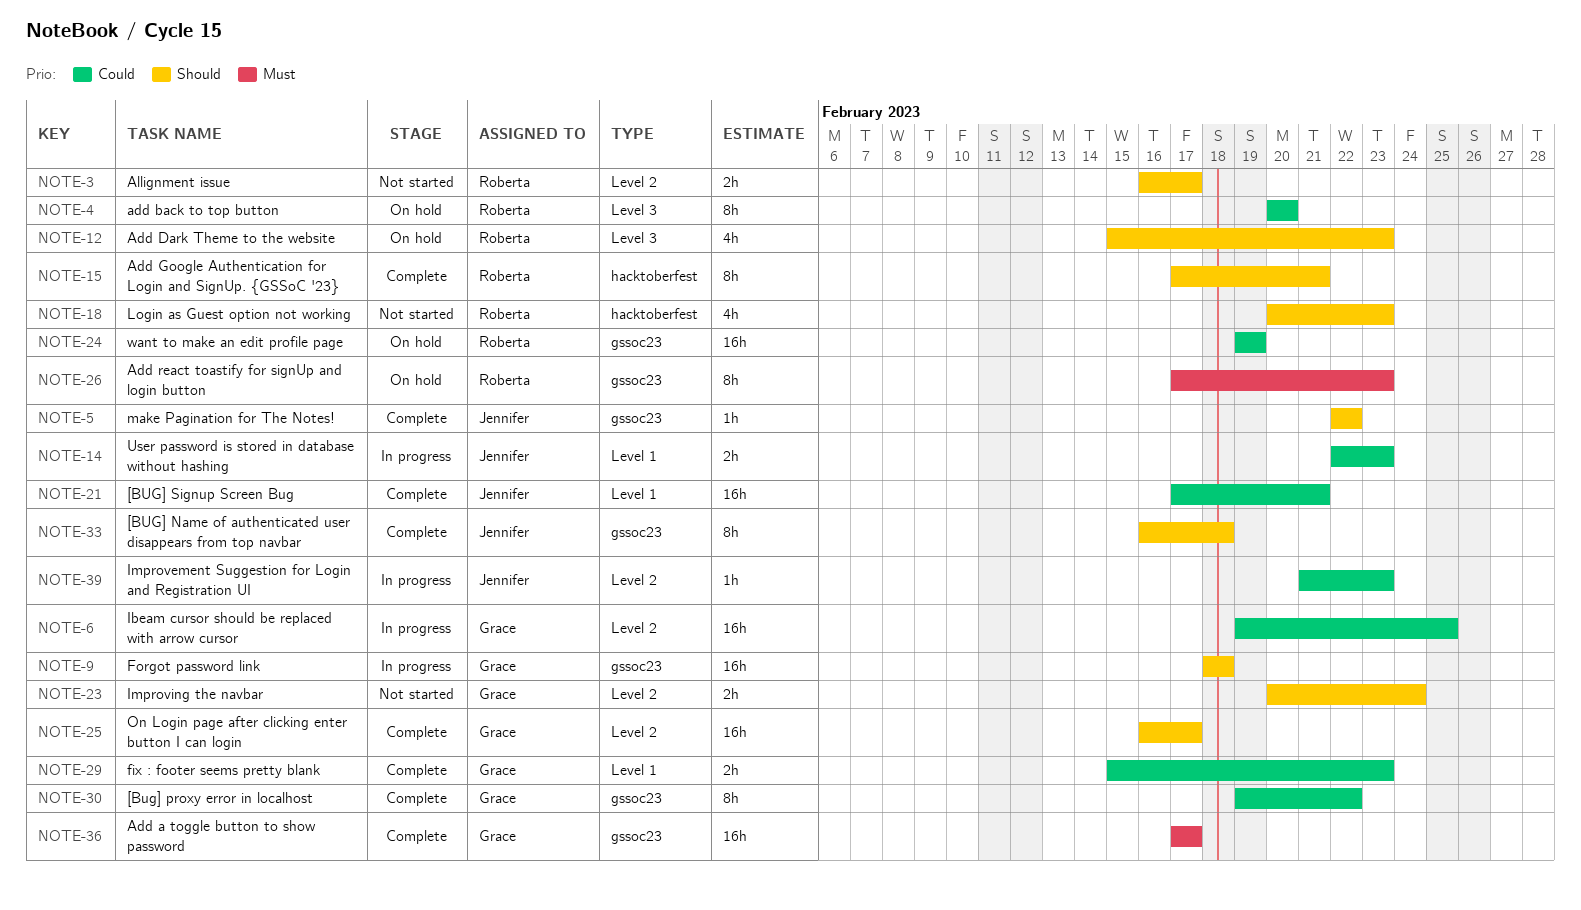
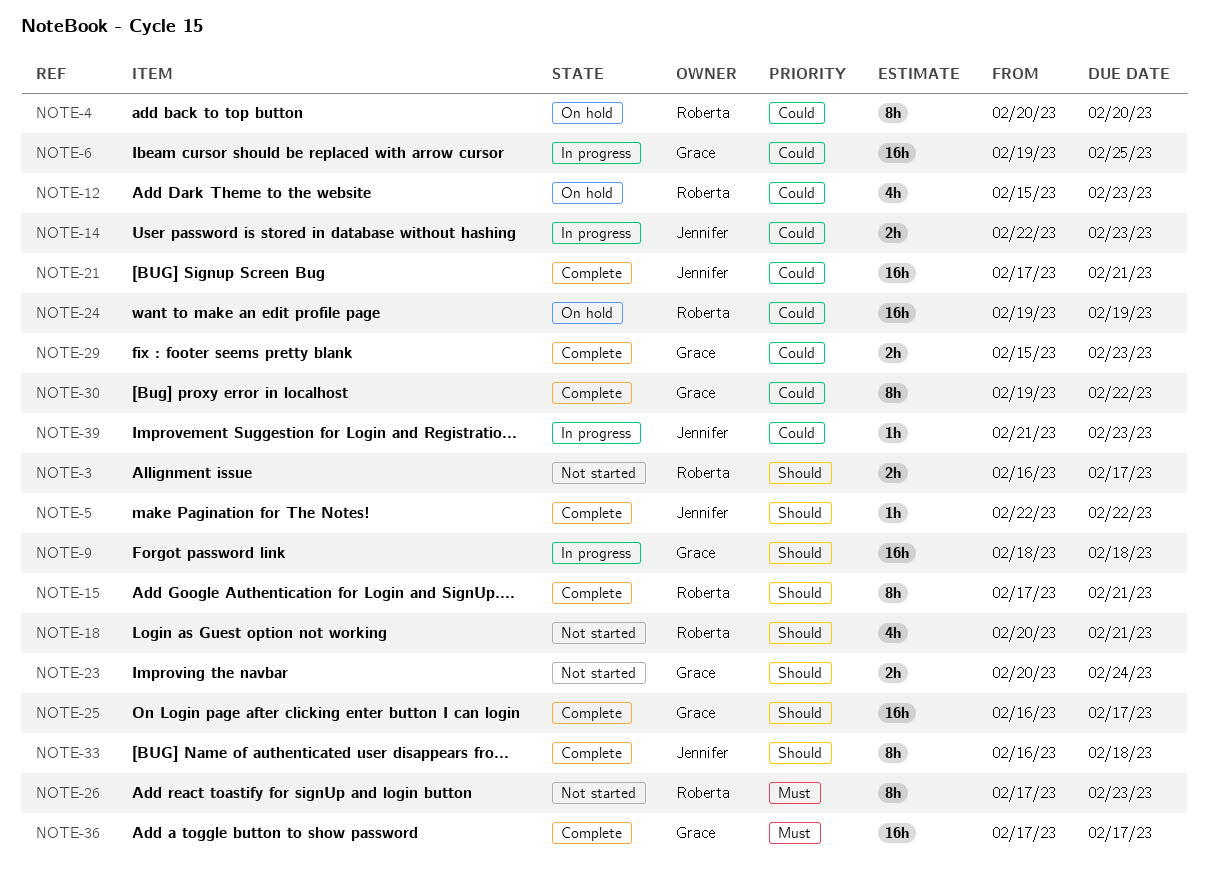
NOTE-12, priority: Should -> Could
NOTE-18, due: Feb 23 -> Feb 21
NOTE-26, status: On hold -> Not started

